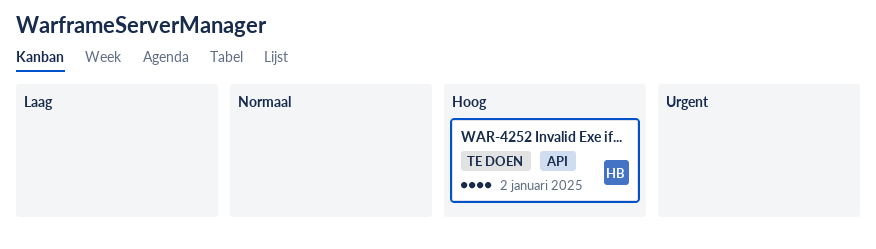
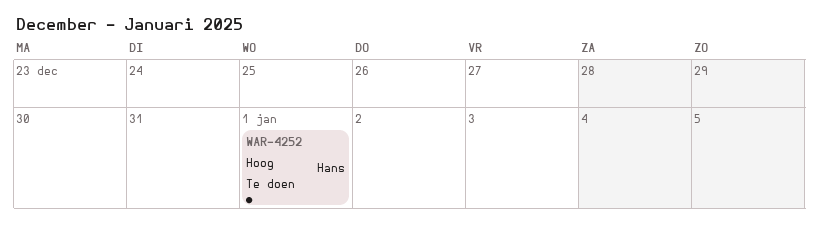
WAR-4252, estimate: 4 -> 1
WAR-4252, due: Jan 2 -> Jan 1

